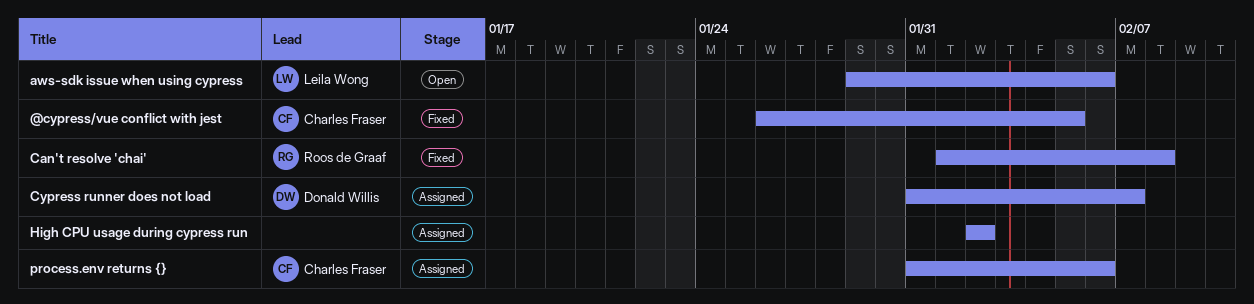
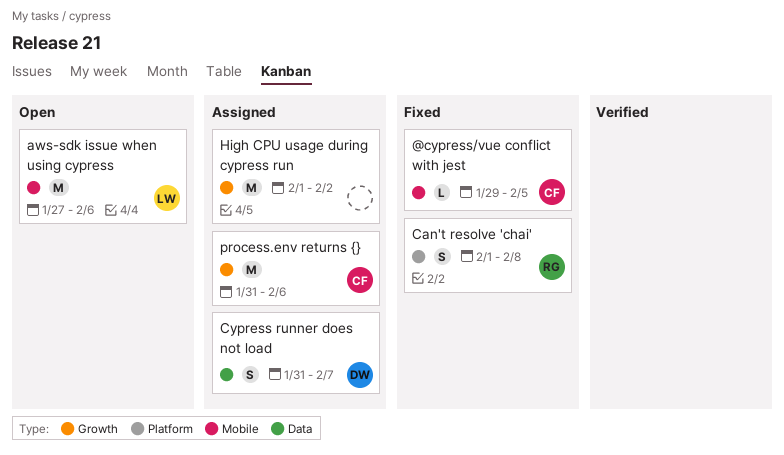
@cypress/vue conflict with jest, start: Jan 26 -> Jan 29
aws-sdk issue when using cypress, start: Jan 29 -> Jan 27
High CPU usage during cypress run, start: Feb 2 -> Feb 1

